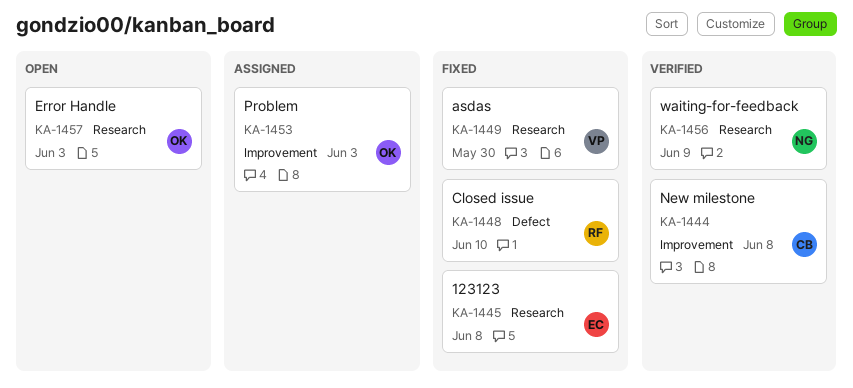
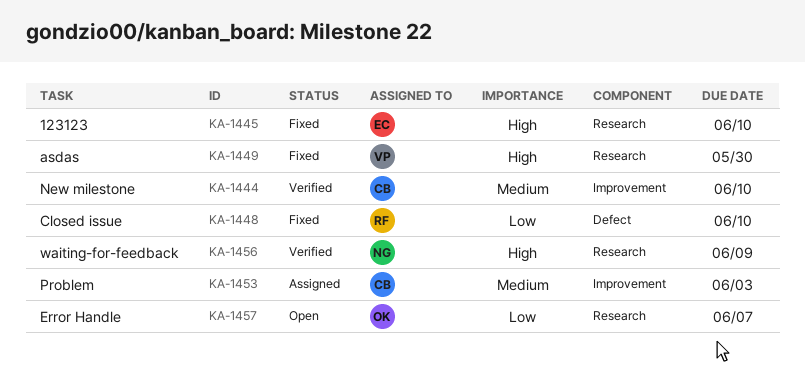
KA-1444, due: Jun 8 -> Jun 10
KA-1445, due: Jun 8 -> Jun 10
KA-1453, owner: OK -> CB
KA-1457, due: Jun 3 -> Jun 7

